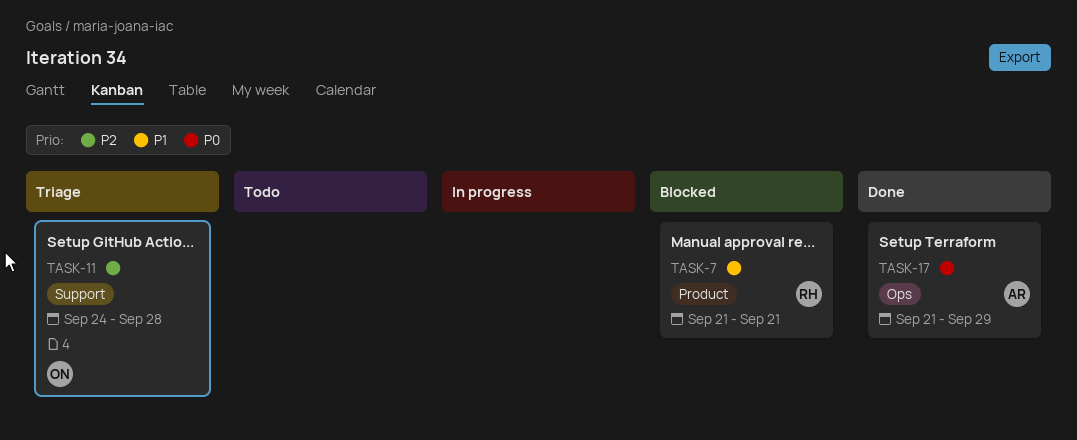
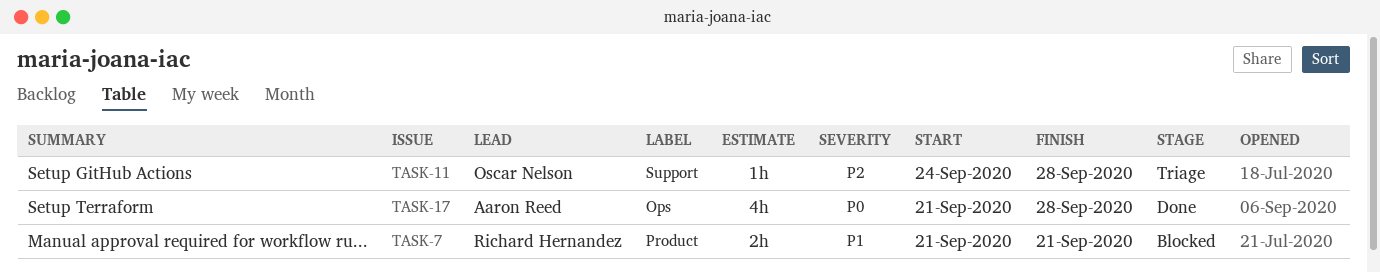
TASK-17, due: Sep 29 -> Sep 28

